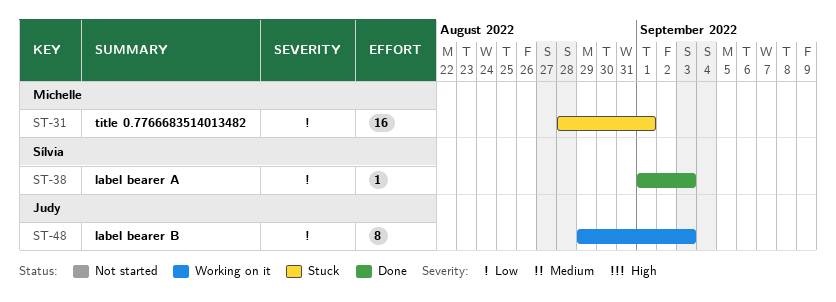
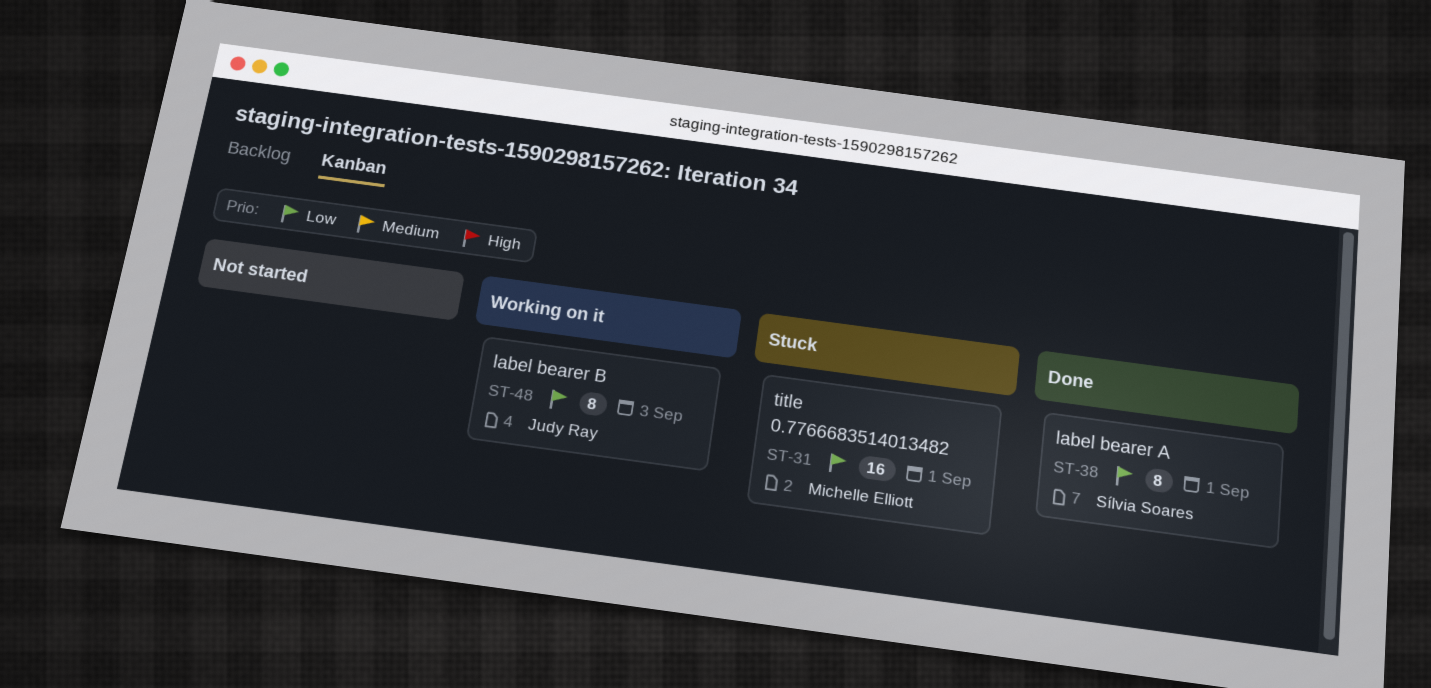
ST-38, estimate: 1 -> 8
ST-38, due: Sep 3 -> Sep 1

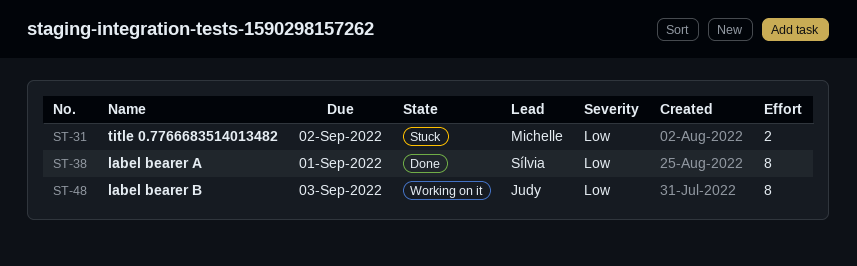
ST-31, estimate: 16 -> 2
ST-31, due: Sep 1 -> Sep 2

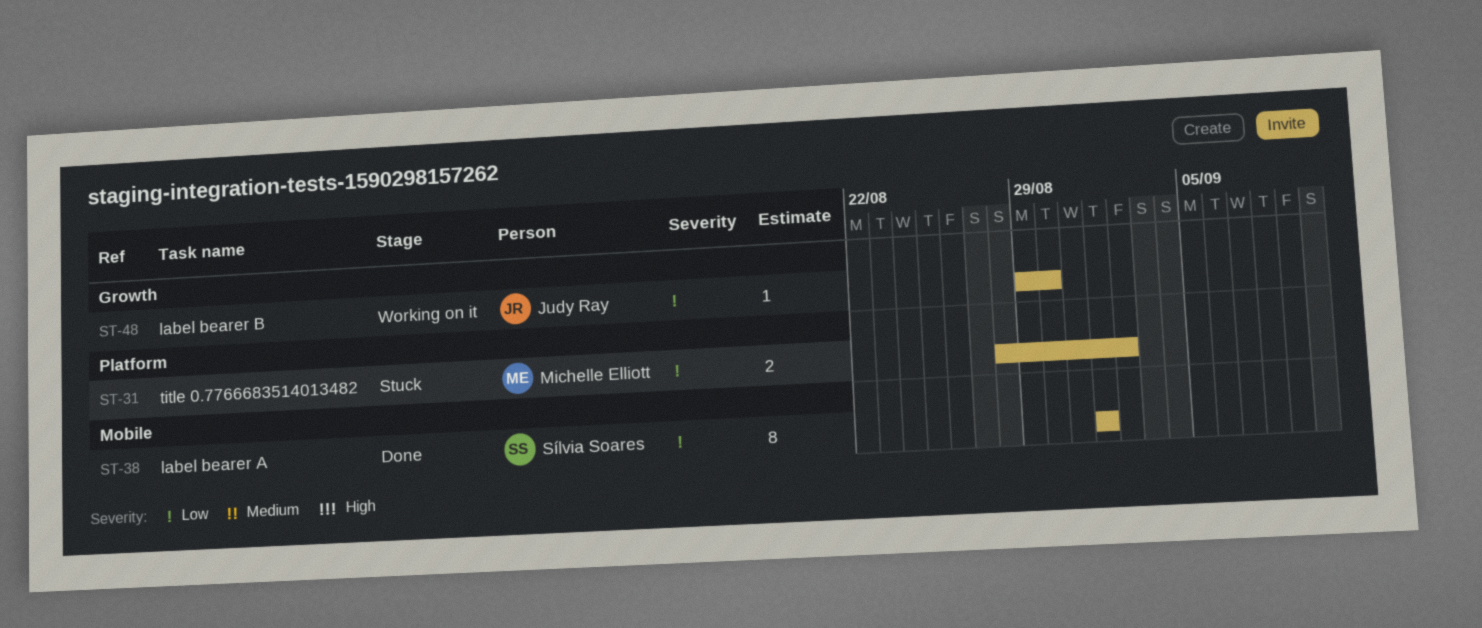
ST-48, estimate: 8 -> 1
ST-48, due: Sep 3 -> Aug 30

